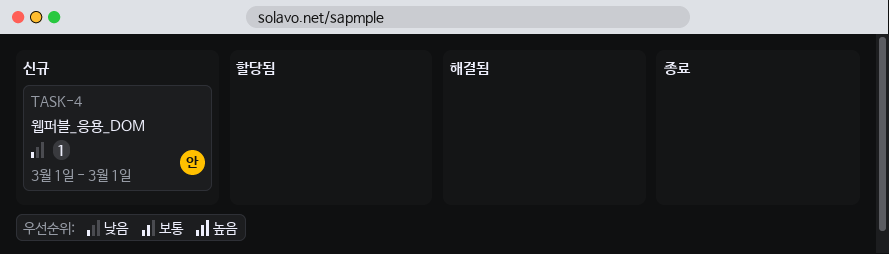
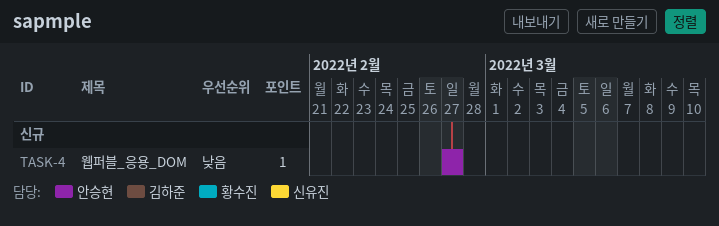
TASK-4, start: Mar 1 -> Feb 27
TASK-4, due: Mar 1 -> Feb 27

